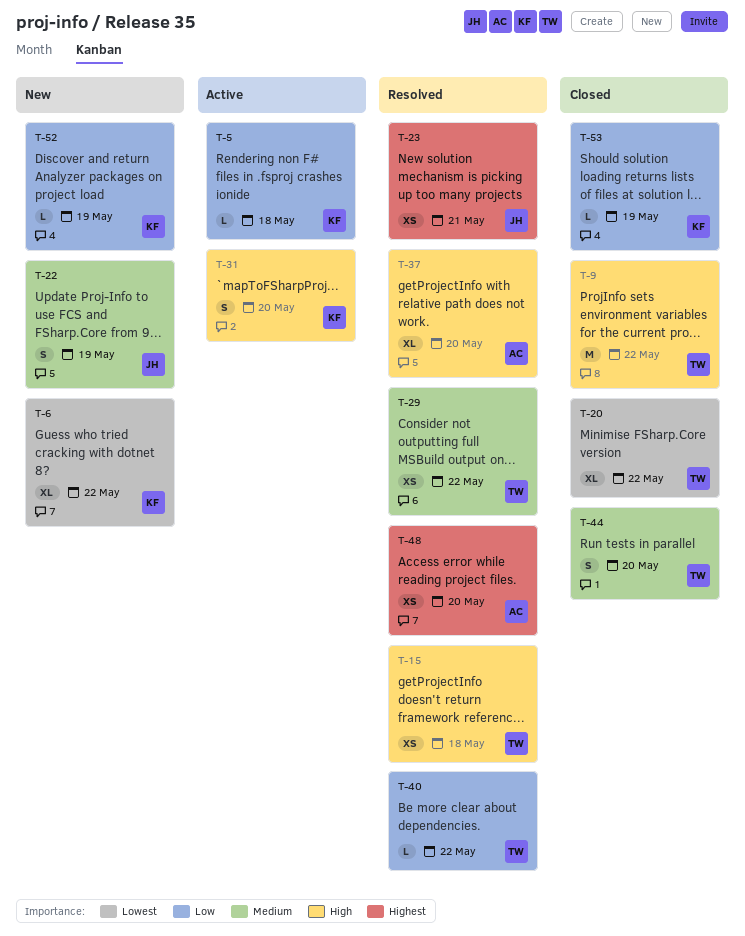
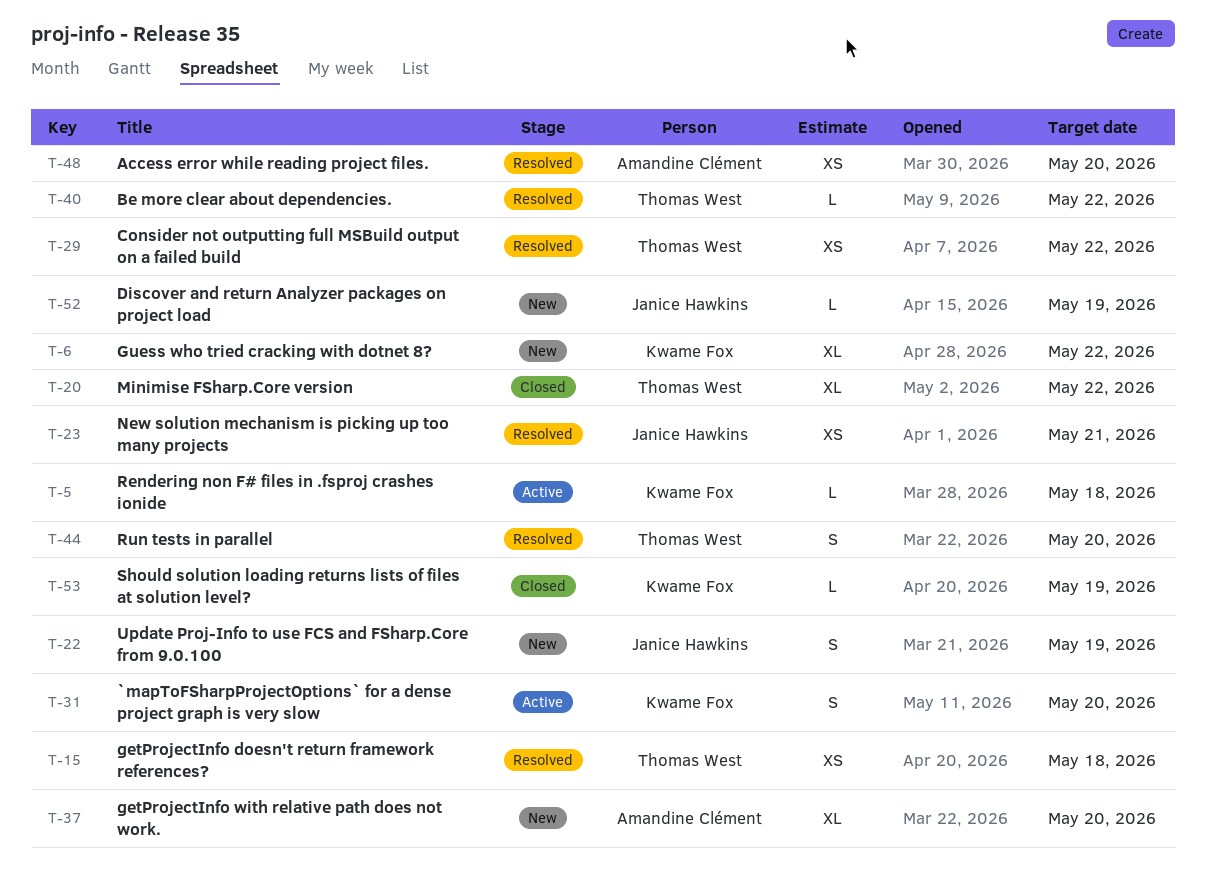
T-9: present -> none
T-37, status: Resolved -> New
T-44, status: Closed -> Resolved
T-52, owner: Kwame Fox -> Janice Hawkins

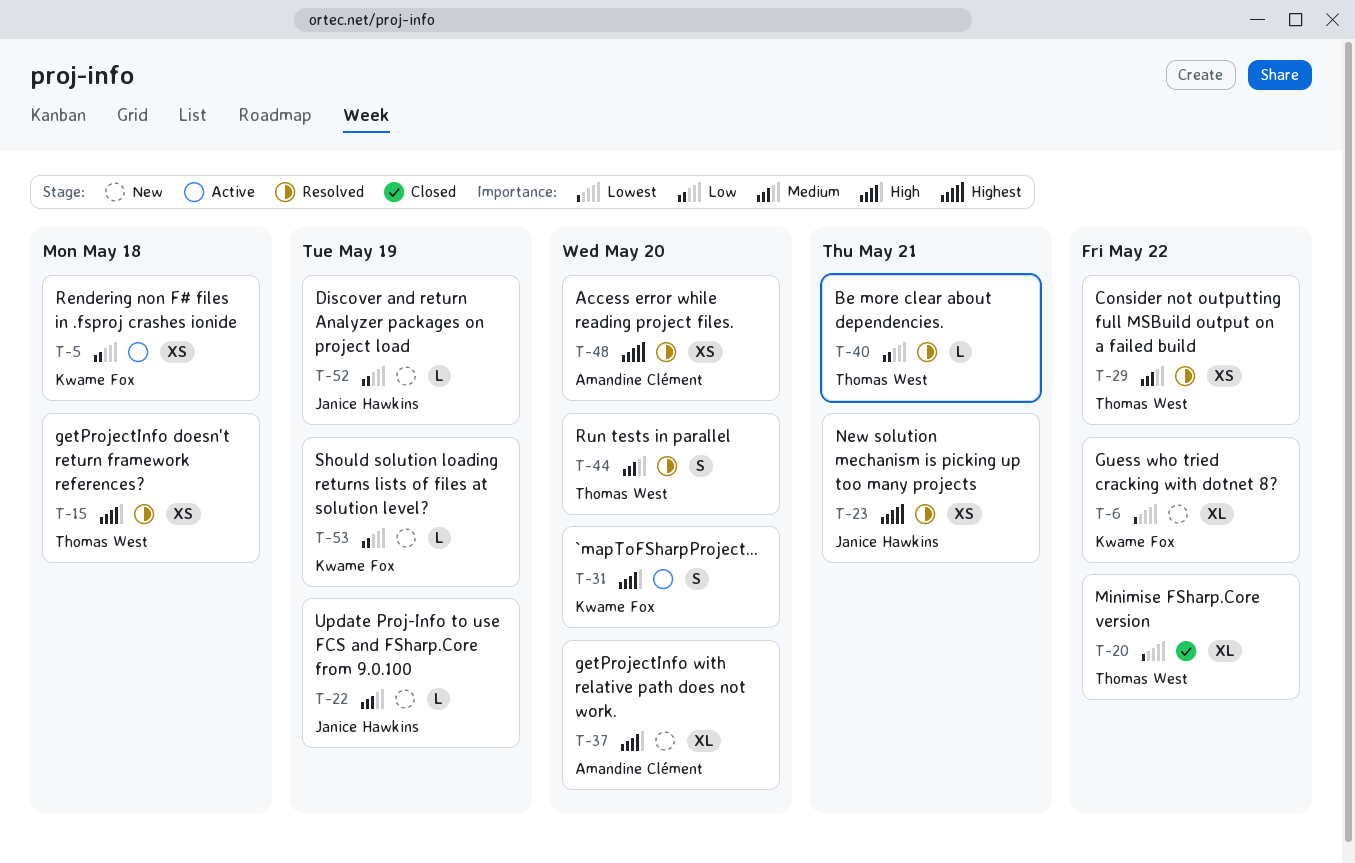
T-5, estimate: L -> XS
T-22, estimate: S -> L
T-40, due: May 22 -> May 21
T-53, status: Closed -> New

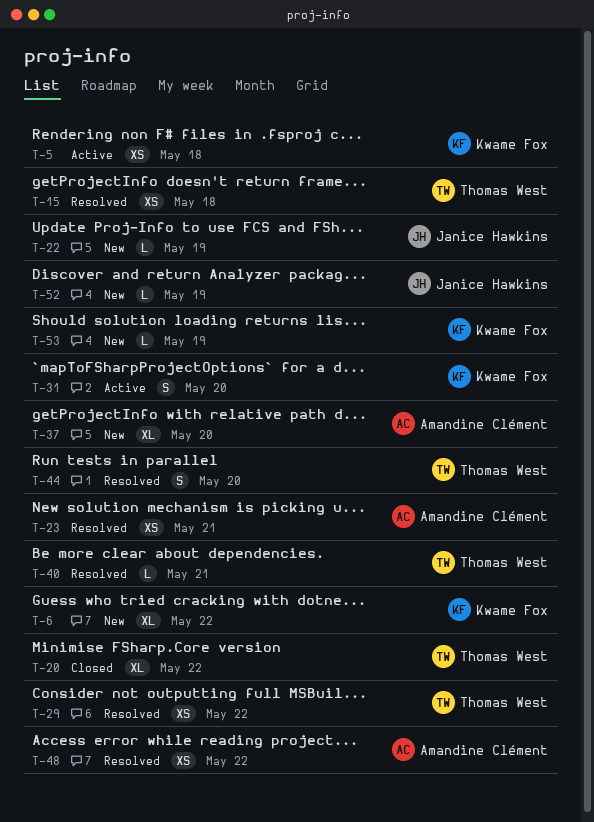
T-23, owner: Janice Hawkins -> Amandine Clément
T-48, due: May 20 -> May 22

